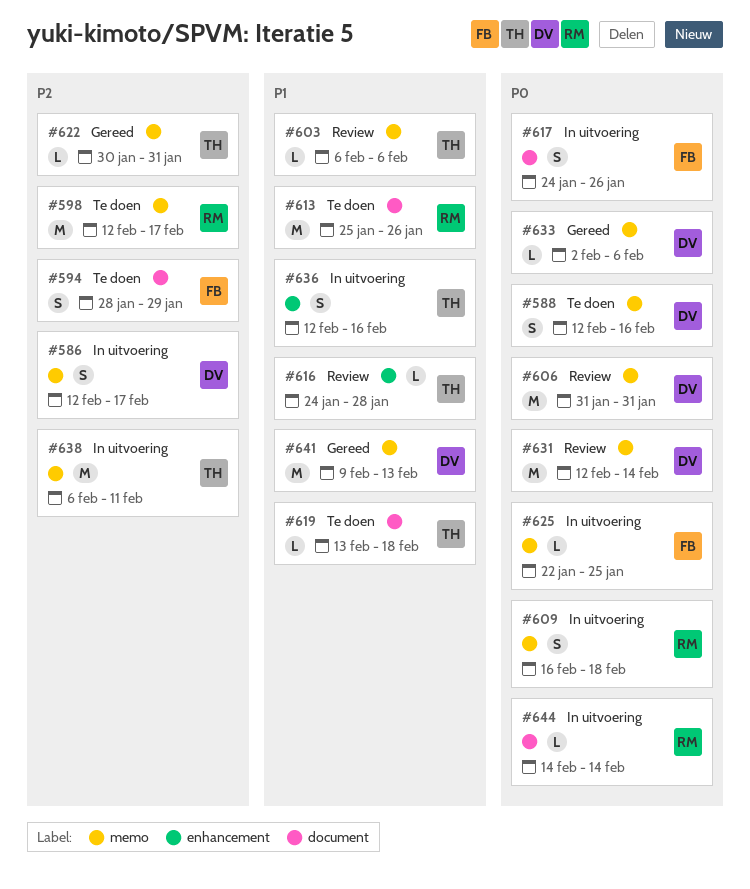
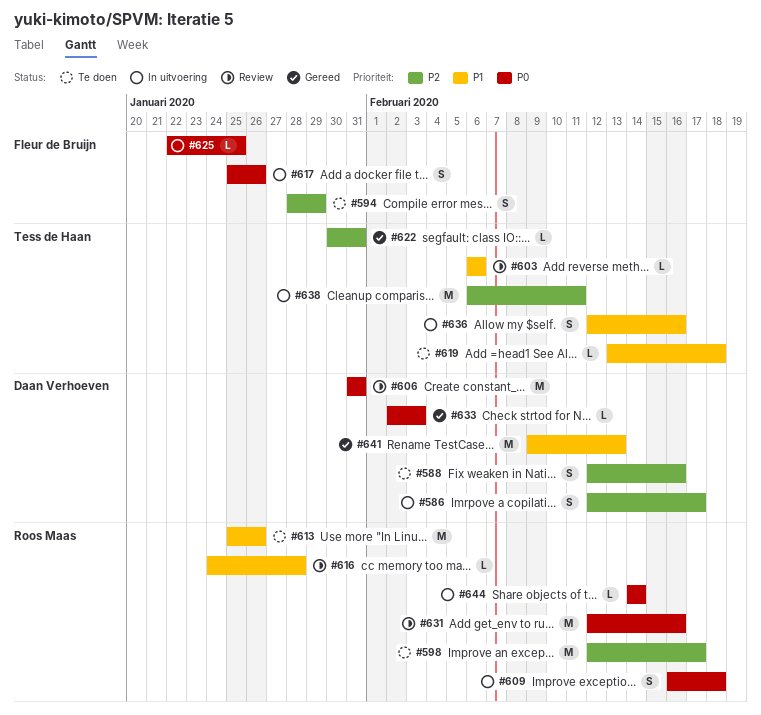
#588, priority: P0 -> P2
#616, owner: Tess de Haan -> Roos Maas
#617, start: Jan 24 -> Jan 25
#631, owner: Daan Verhoeven -> Roos Maas
#631, due: Feb 14 -> Feb 16
#633, due: Feb 6 -> Feb 3

